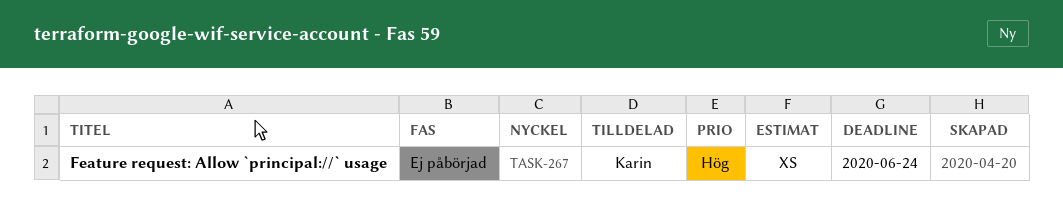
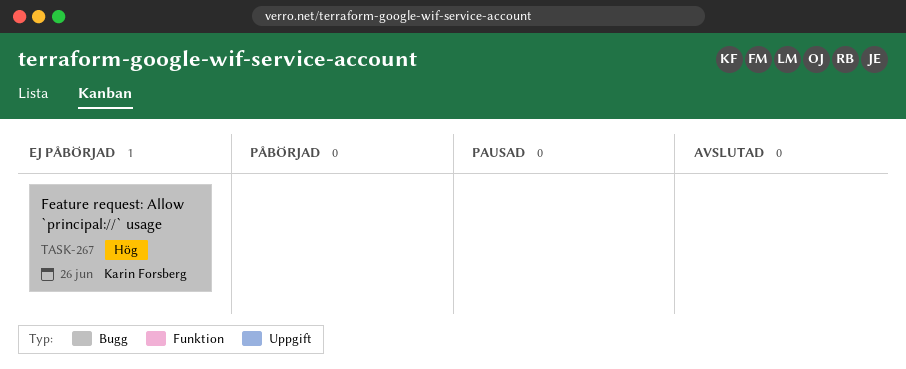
TASK-267, due: Jun 24 -> Jun 26

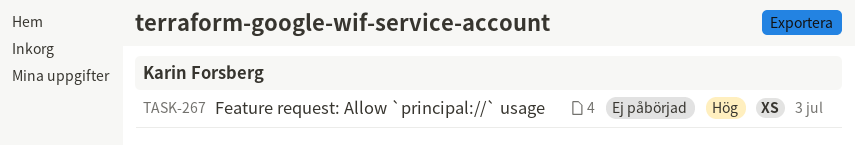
TASK-267, due: Jun 26 -> Jul 3

